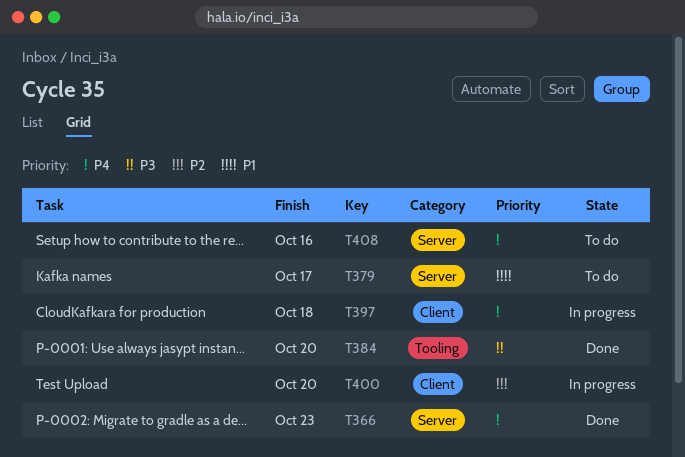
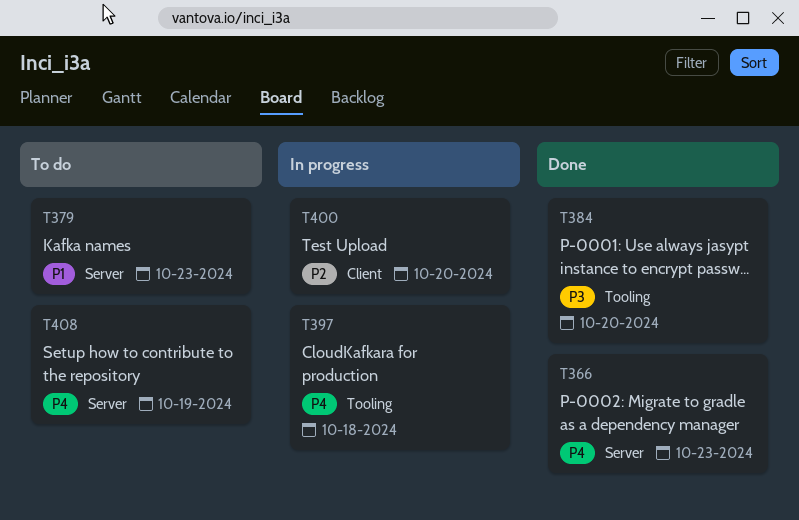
T379, due: Oct 17 -> Oct 23
T397, label: Client -> Tooling
T408, due: Oct 16 -> Oct 19

